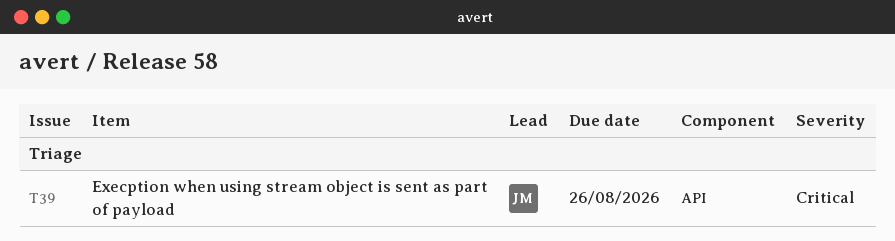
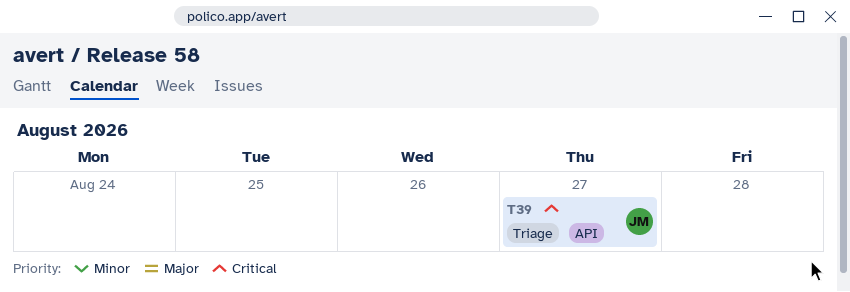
T39, due: Aug 26 -> Aug 27

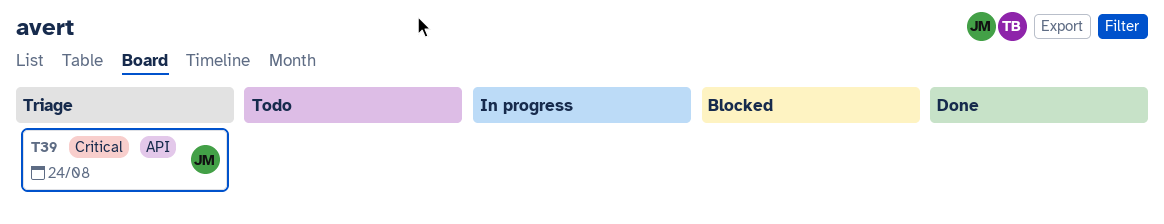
T39, due: Aug 27 -> Aug 24

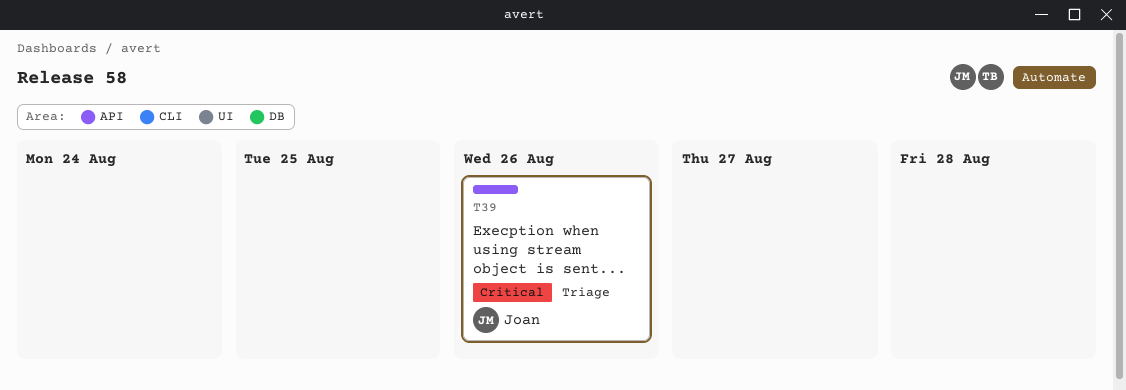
T39, due: Aug 24 -> Aug 26

